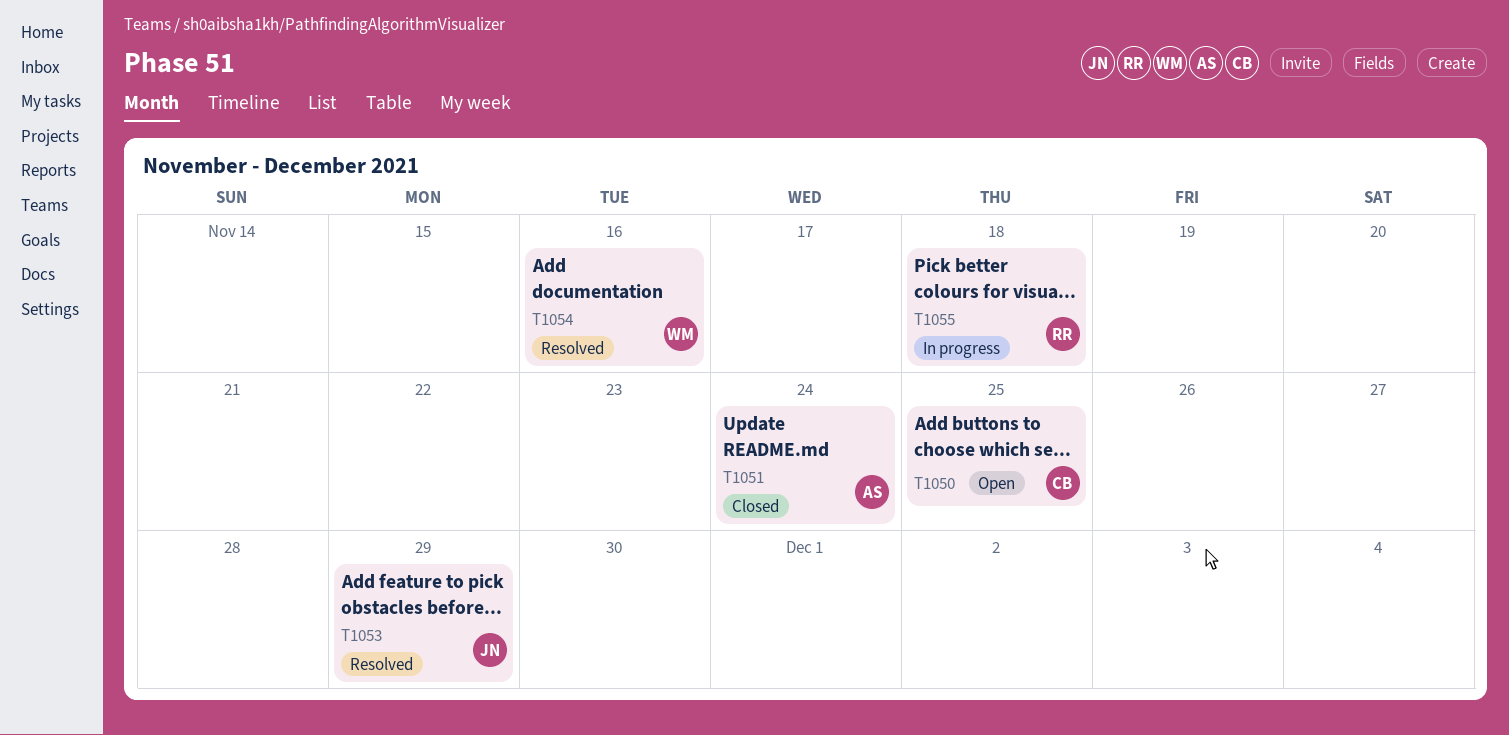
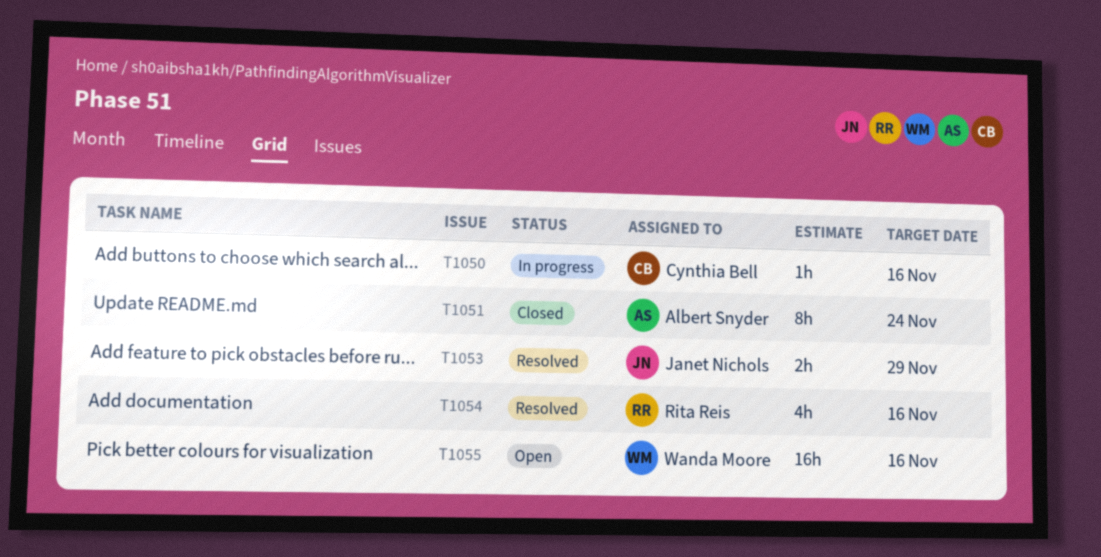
T1050, status: Open -> In progress
T1050, due: Nov 25 -> Nov 16
T1054, owner: Wanda Moore -> Rita Reis
T1055, status: In progress -> Open
T1055, owner: Rita Reis -> Wanda Moore
T1055, due: Nov 18 -> Nov 16

